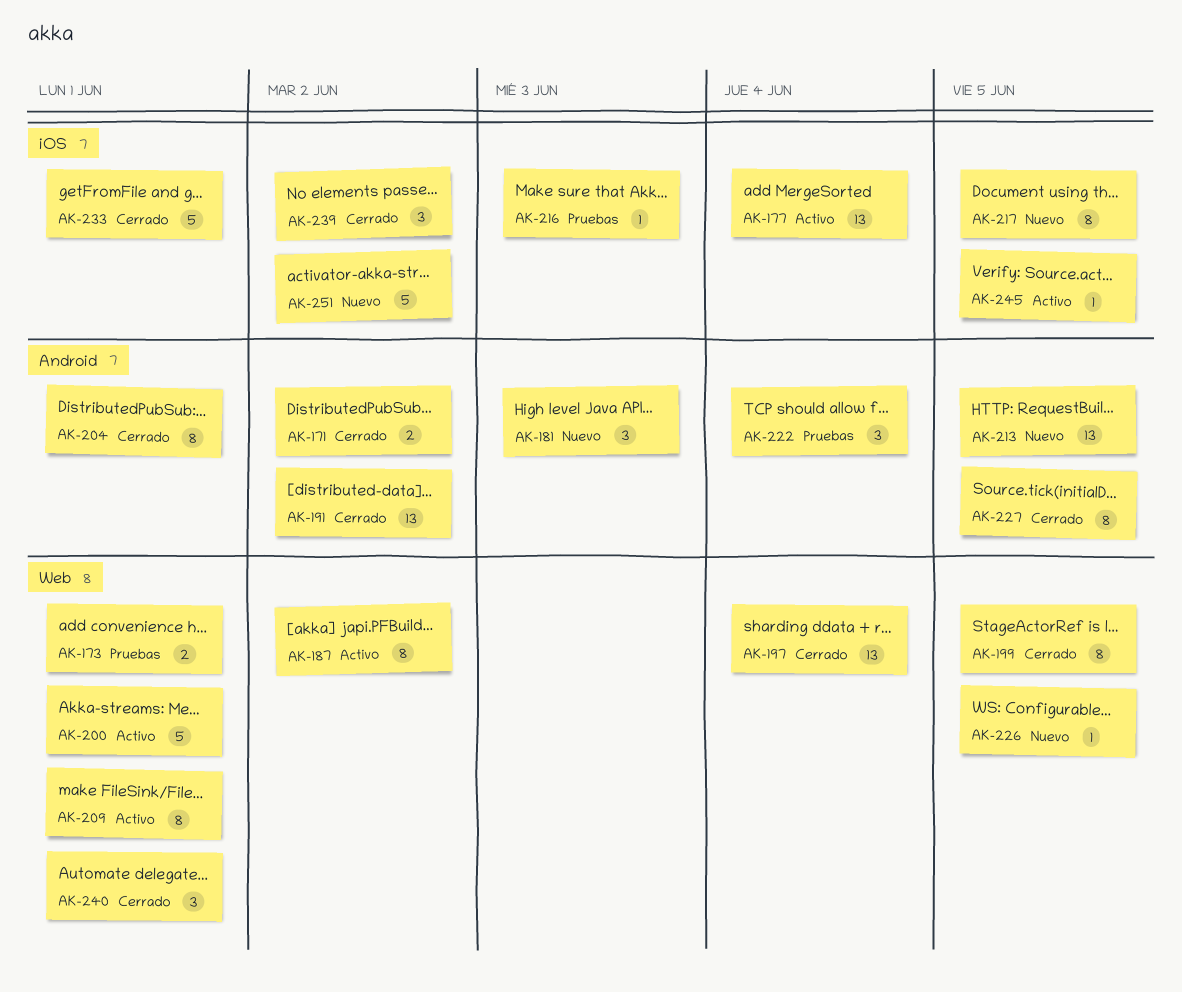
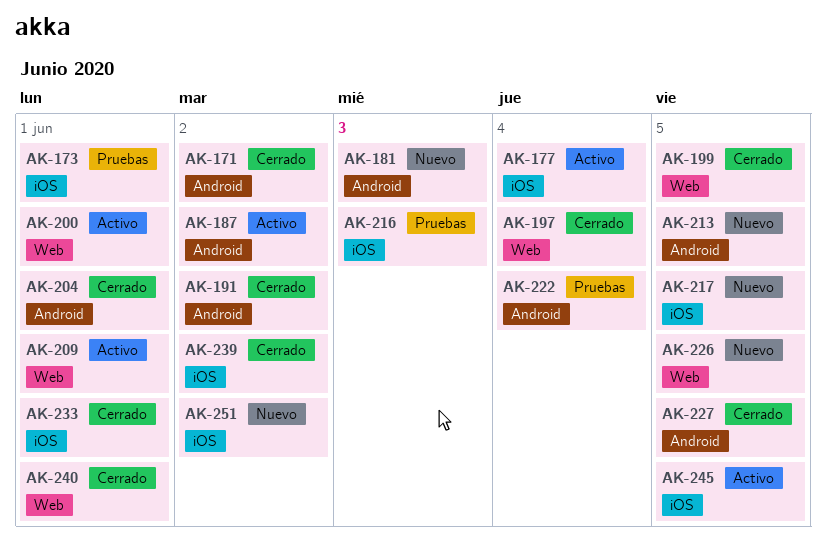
AK-173, label: Web -> iOS
AK-187, label: Web -> Android

